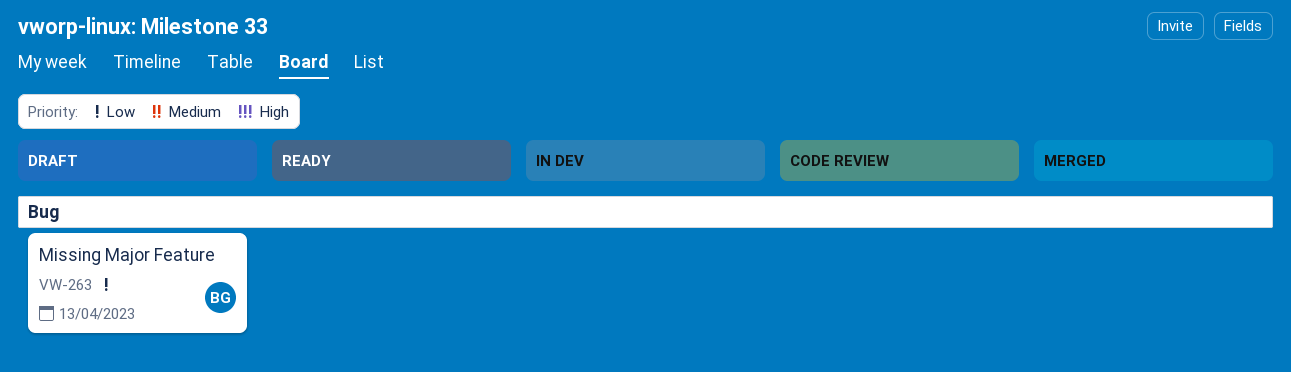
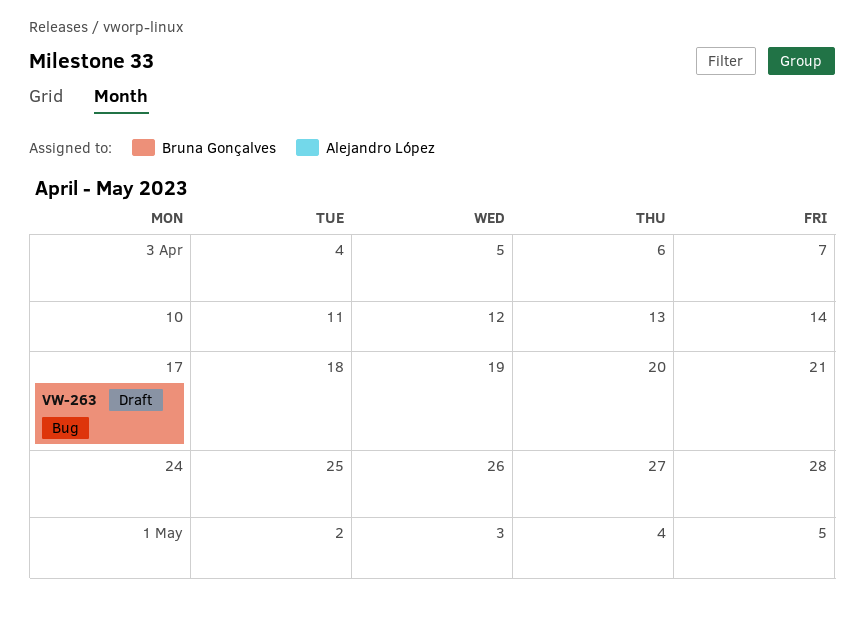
VW-263, due: Apr 13 -> Apr 17

